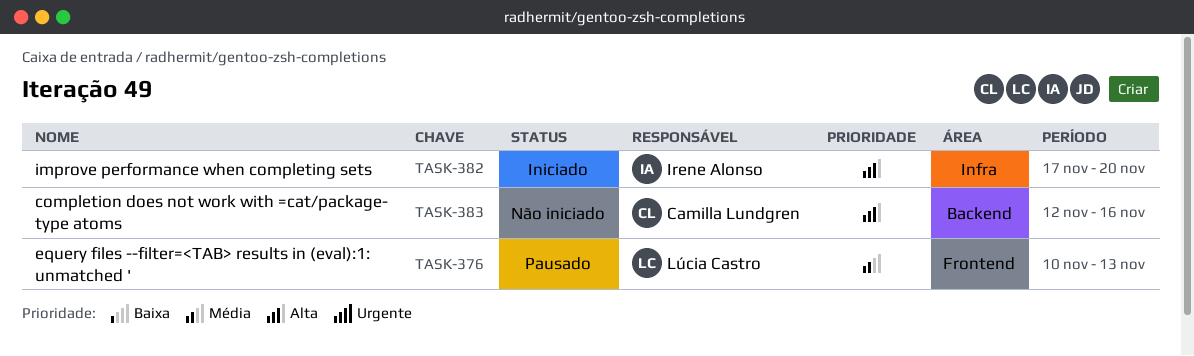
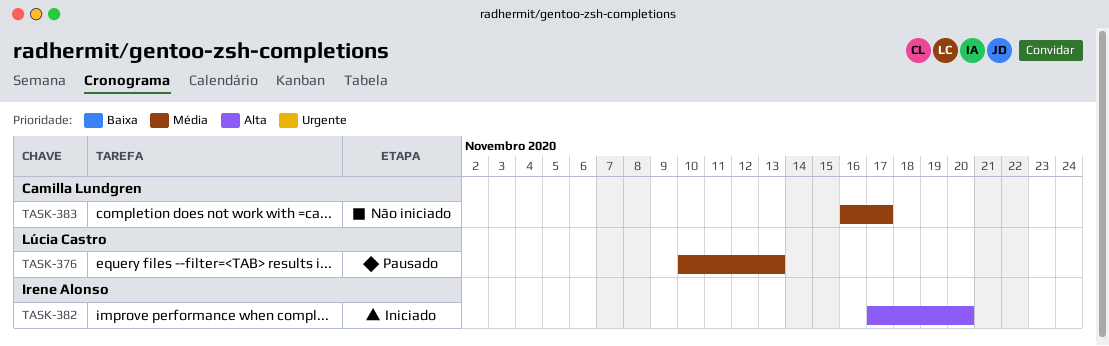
TASK-383, priority: Alta -> Média
TASK-383, start: Nov 12 -> Nov 16
TASK-383, due: Nov 16 -> Nov 17

